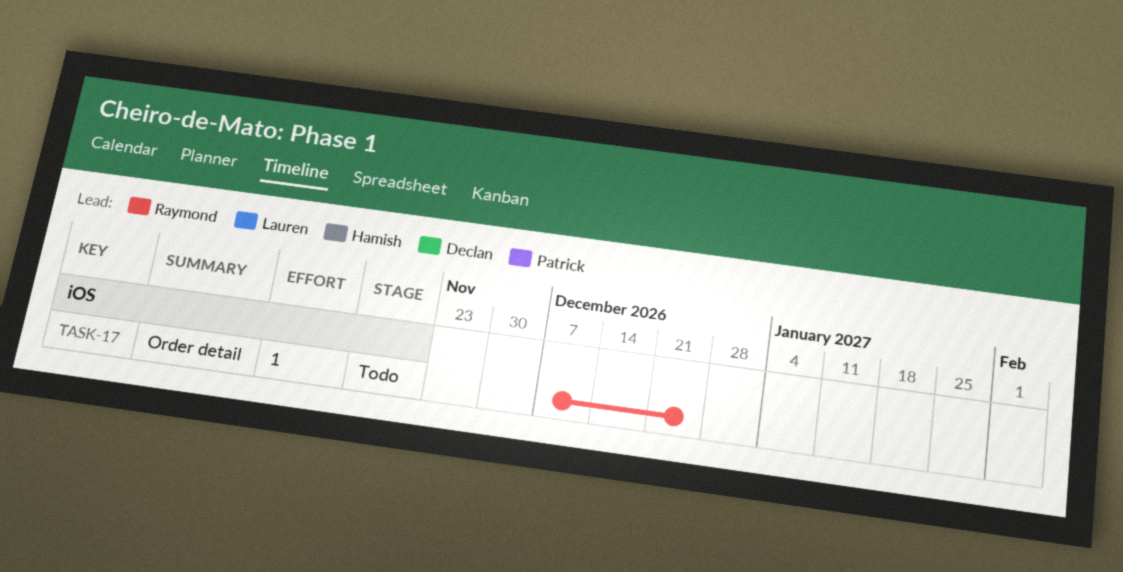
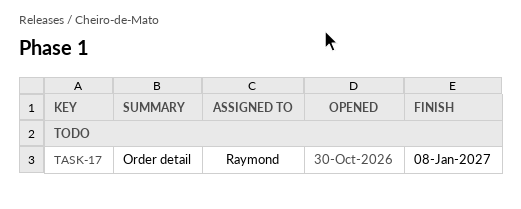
TASK-17, due: Dec 25 -> Jan 8

